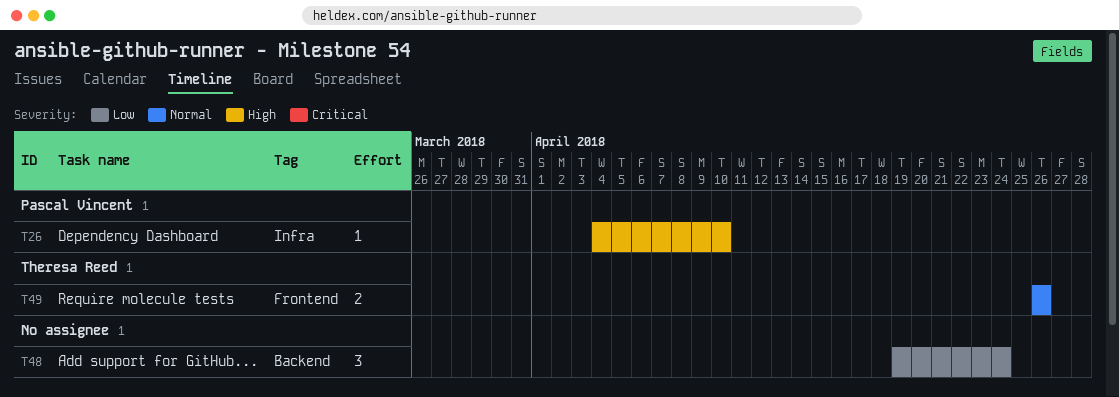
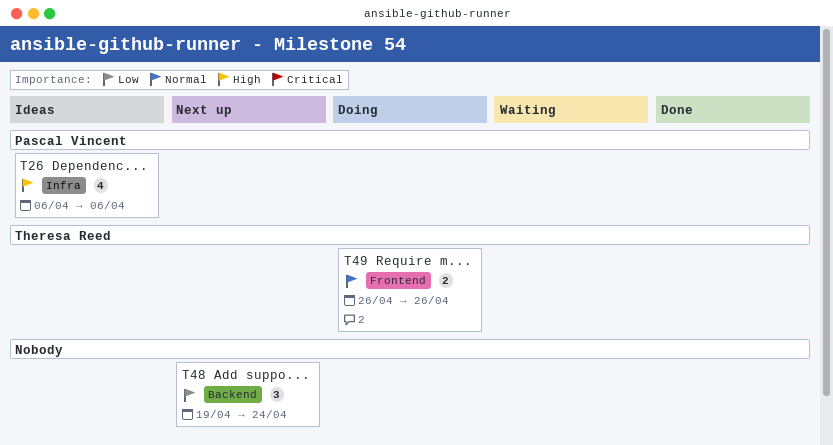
T26, estimate: 1 -> 4
T26, start: Apr 4 -> Apr 6
T26, due: Apr 10 -> Apr 6

